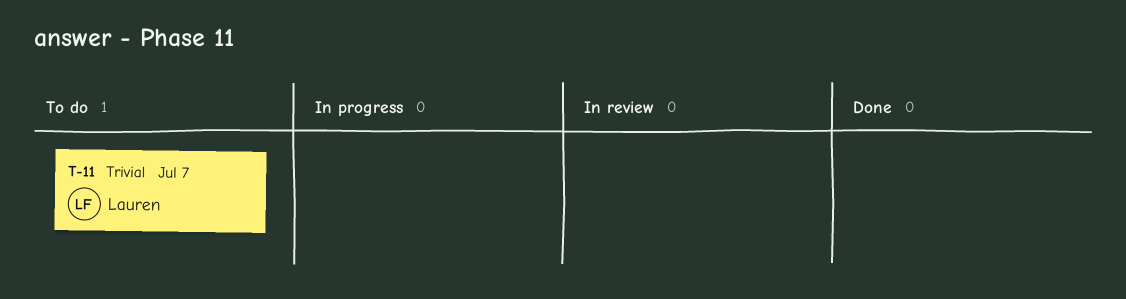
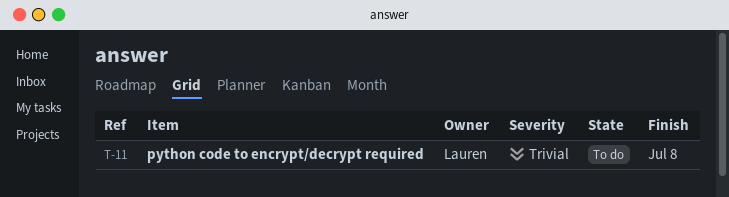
T-11, due: Jul 7 -> Jul 8

